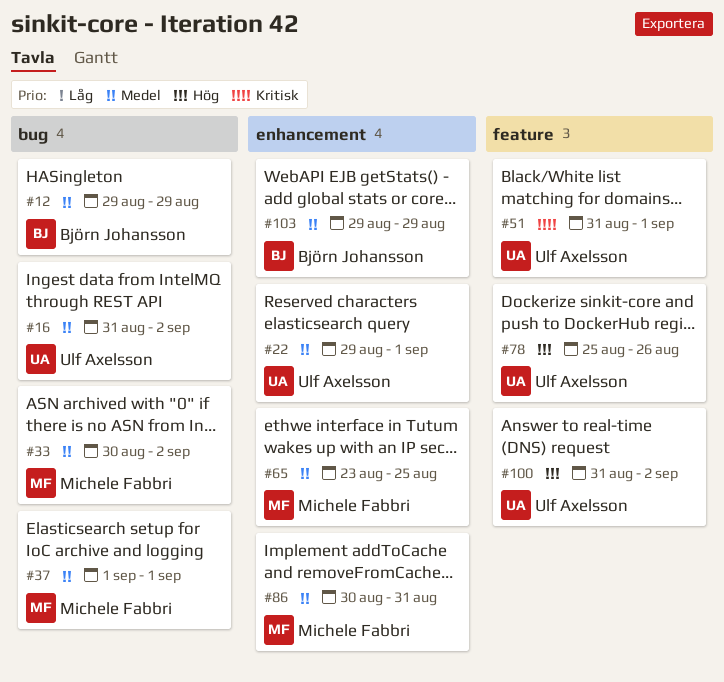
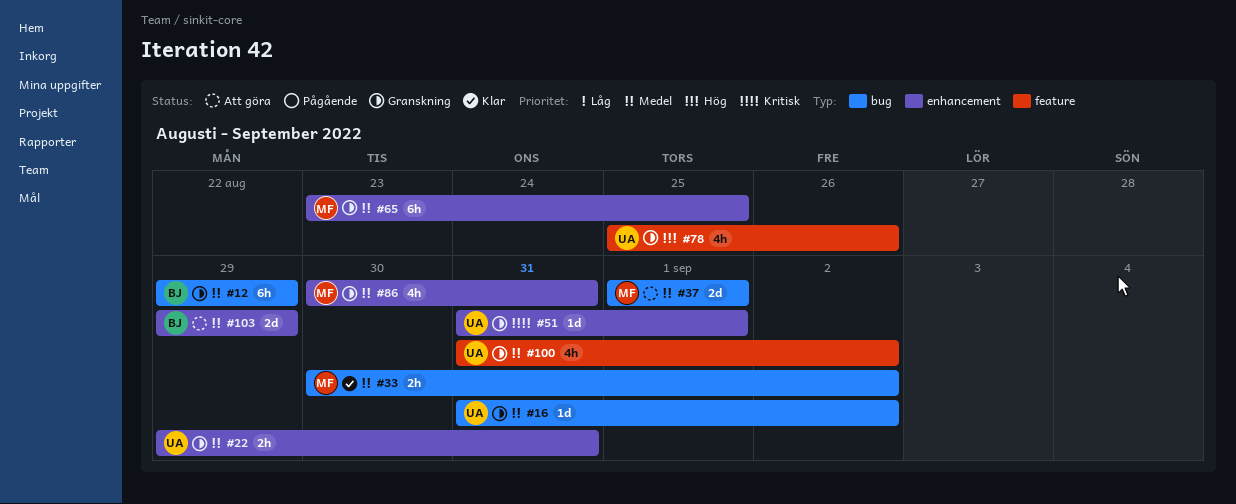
#22, due: Sep 1 -> Aug 31
#51, label: feature -> enhancement
#100, priority: Hög -> Medel

